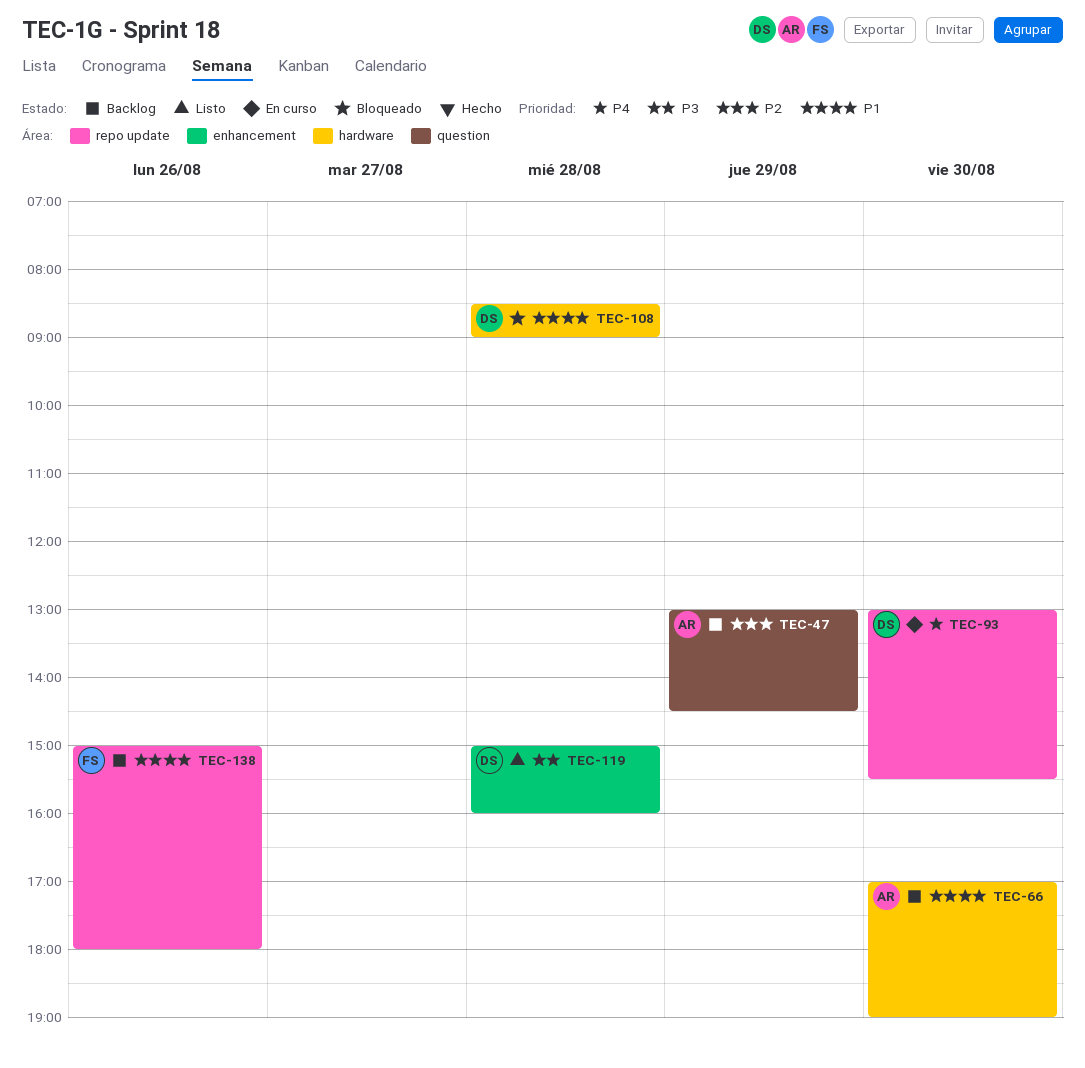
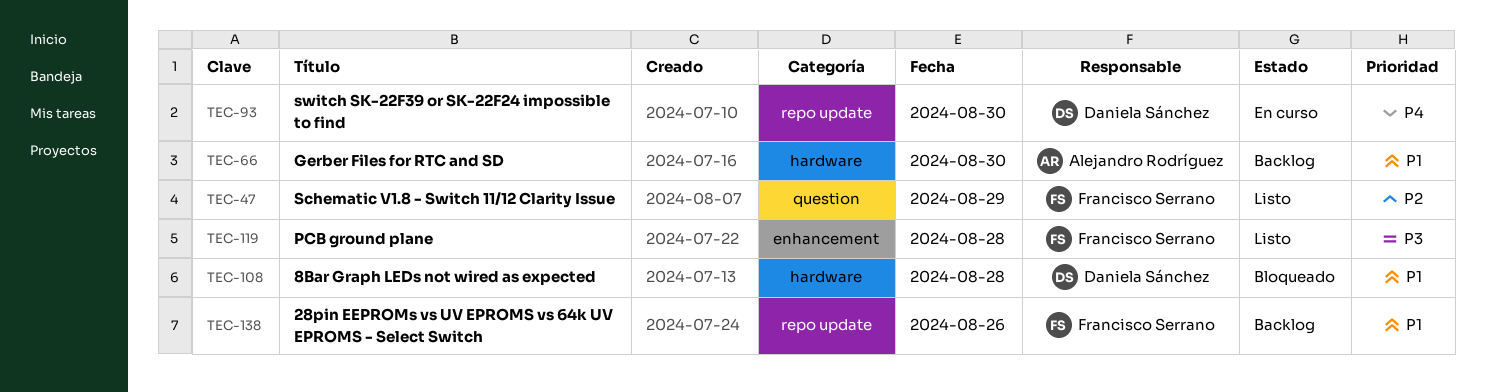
TEC-47, status: Backlog -> Listo
TEC-47, owner: Alejandro Rodríguez -> Francisco Serrano
TEC-119, owner: Daniela Sánchez -> Francisco Serrano

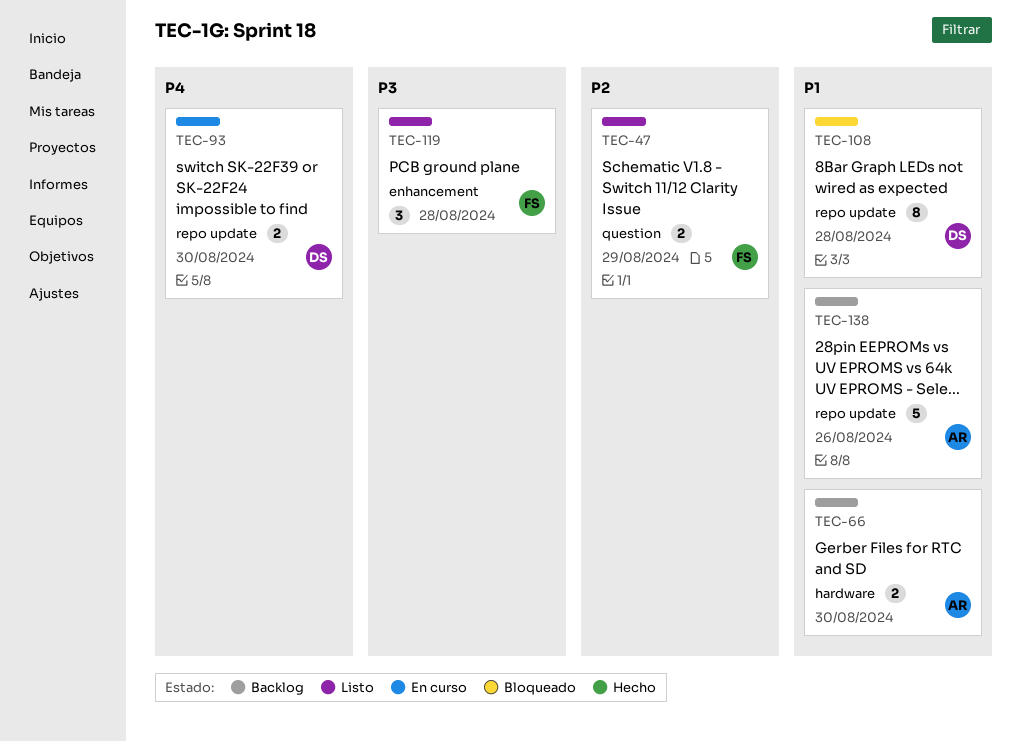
TEC-108, label: hardware -> repo update
TEC-138, owner: Francisco Serrano -> Alejandro Rodríguez

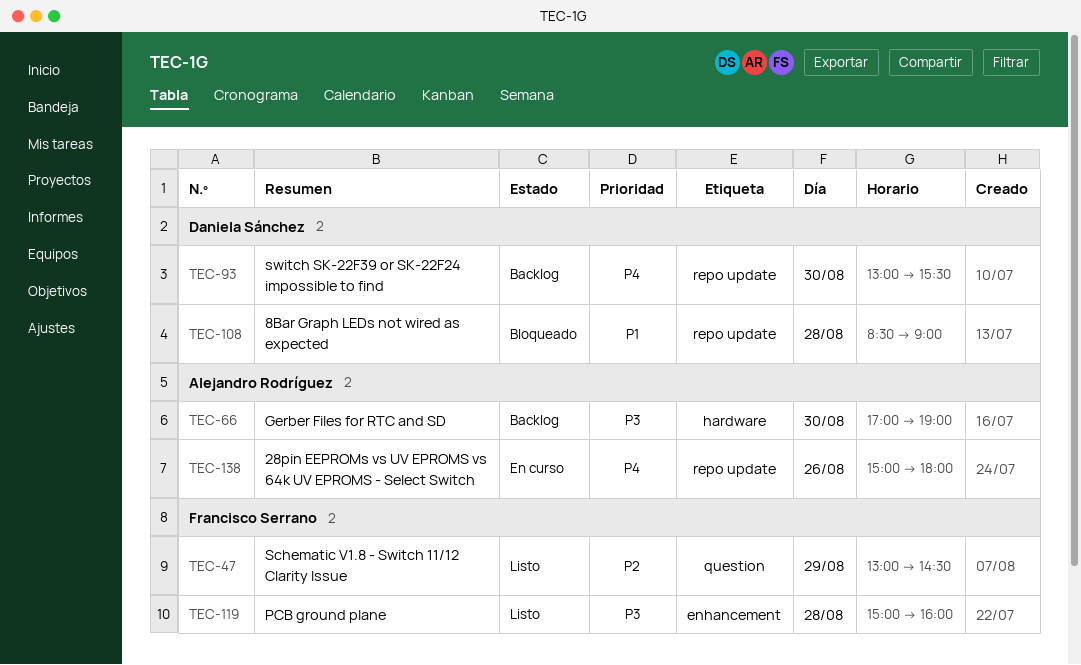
TEC-66, priority: P1 -> P3
TEC-93, status: En curso -> Backlog
TEC-138, status: Backlog -> En curso
TEC-138, priority: P1 -> P4

